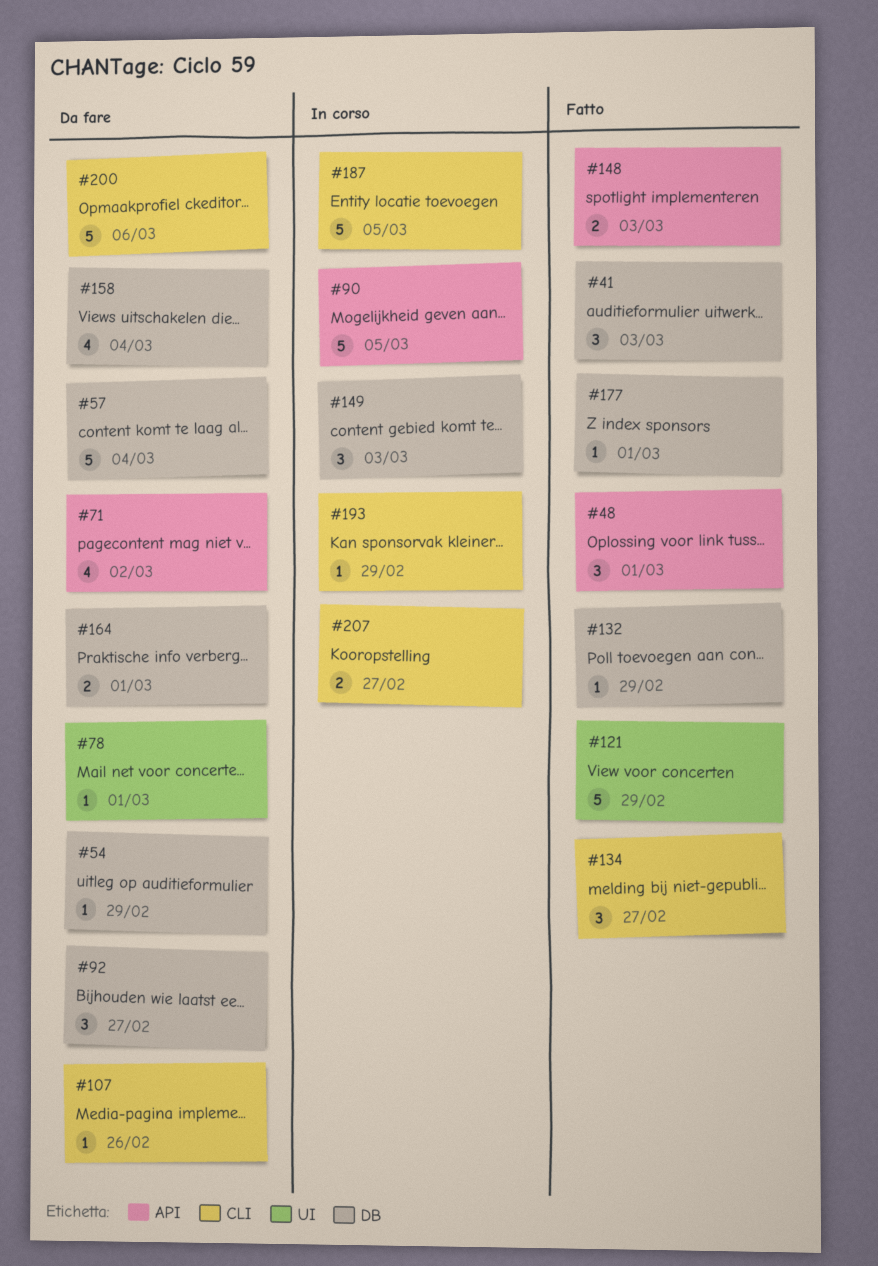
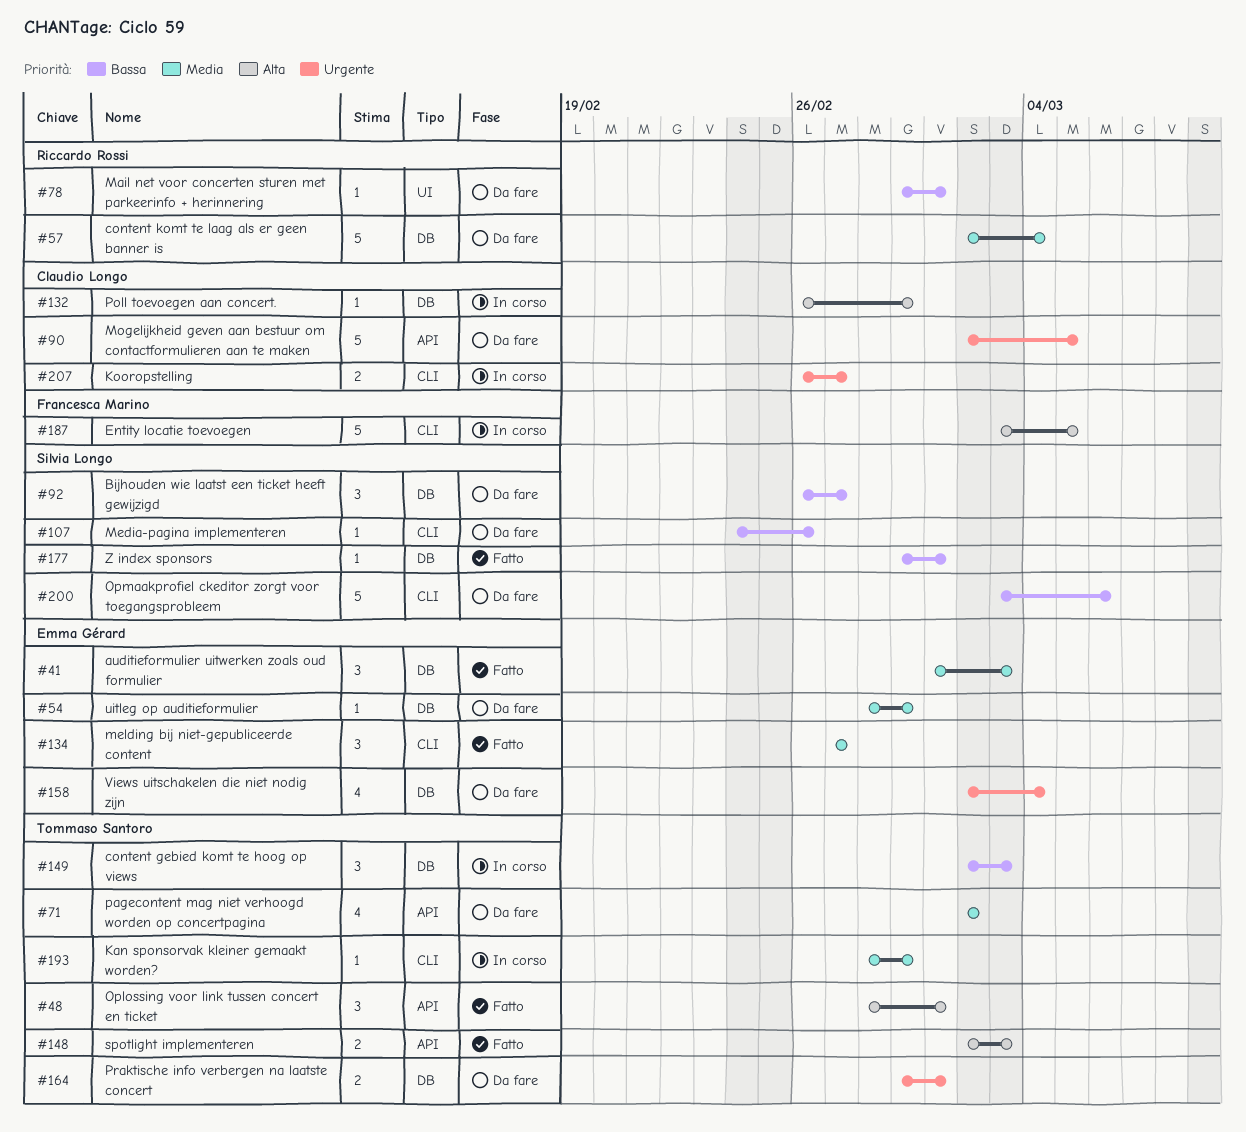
#90, status: In corso -> Da fare
#121: present -> none
#132, status: Fatto -> In corso

